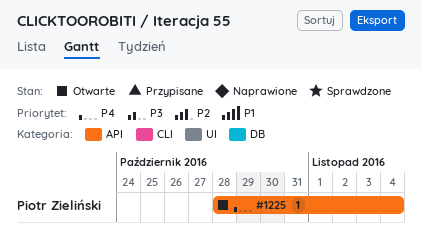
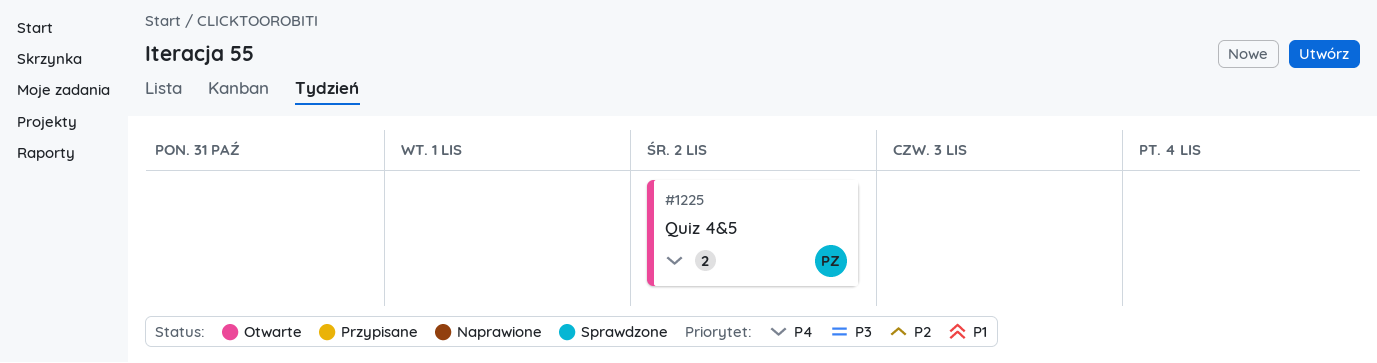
#1225, estimate: 1 -> 2
#1225, due: Nov 4 -> Nov 2

